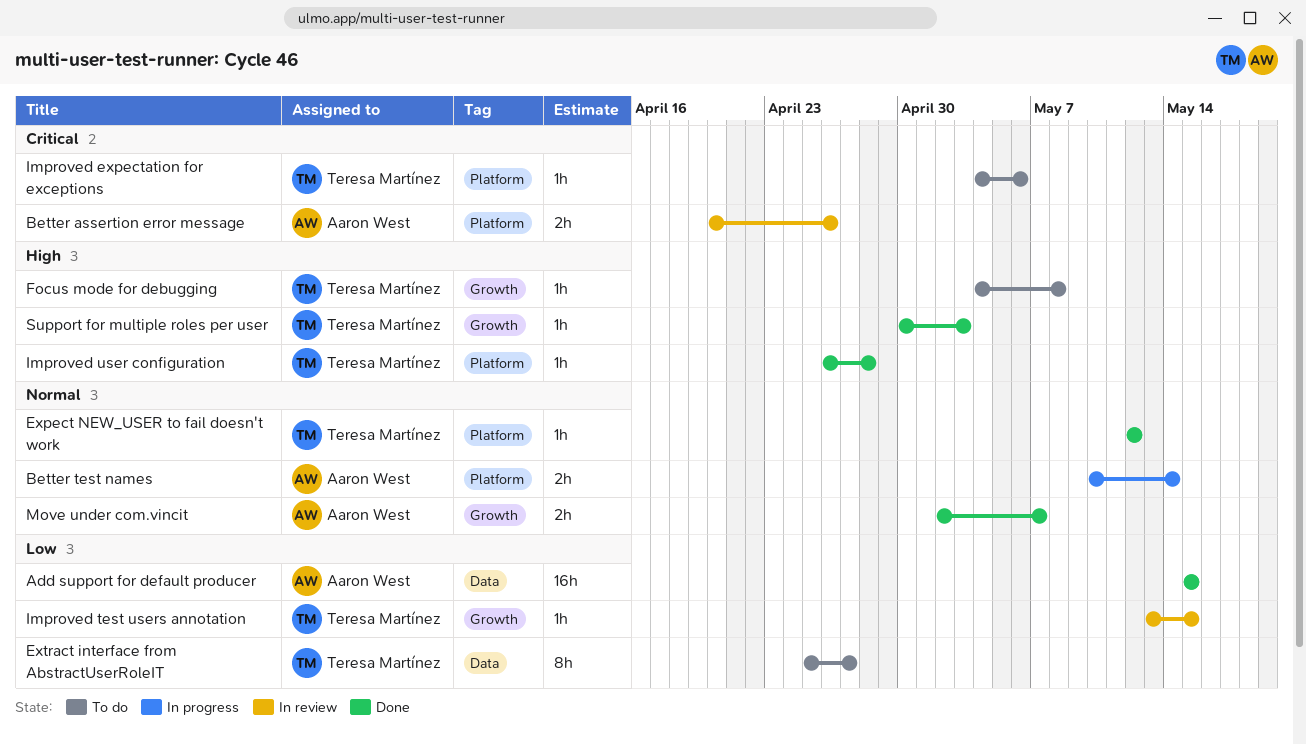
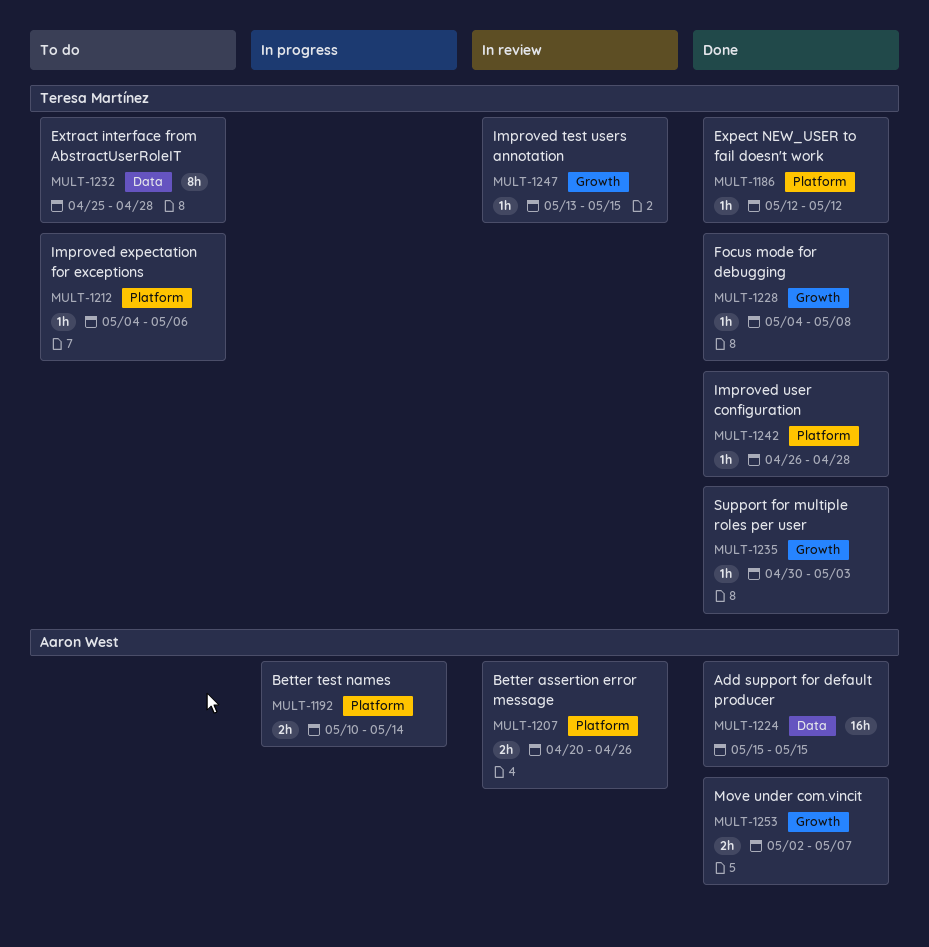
Extract interface from AbstractUserRoleIT, due: Apr 27 -> Apr 28
Focus mode for debugging, status: To do -> Done

